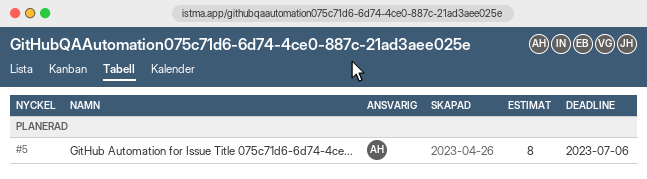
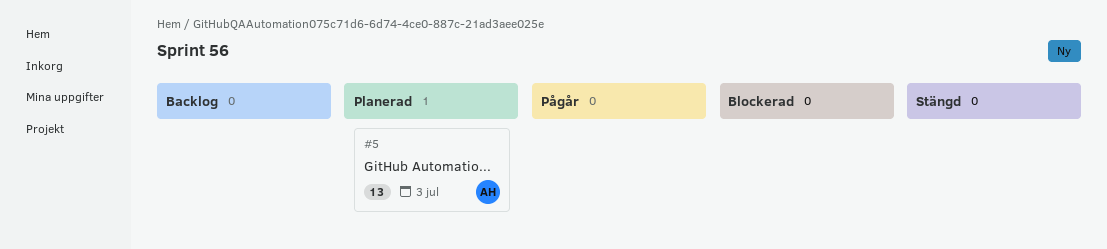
#5, estimate: 8 -> 13
#5, due: Jul 6 -> Jul 3

